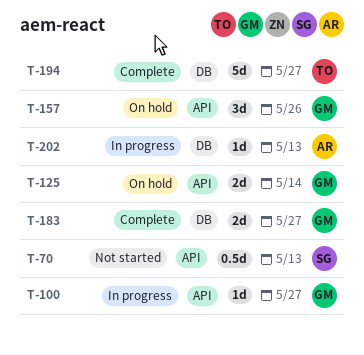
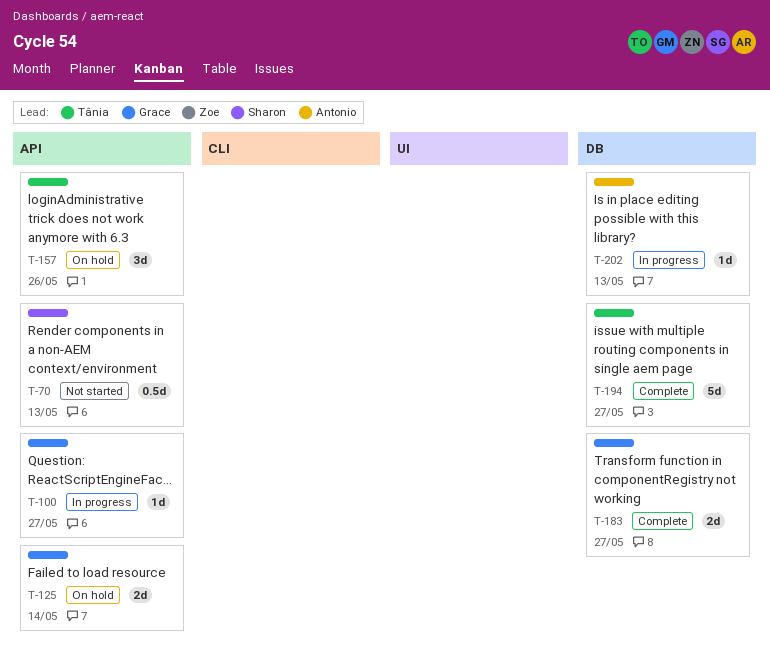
T-157, owner: Grace -> Tânia

